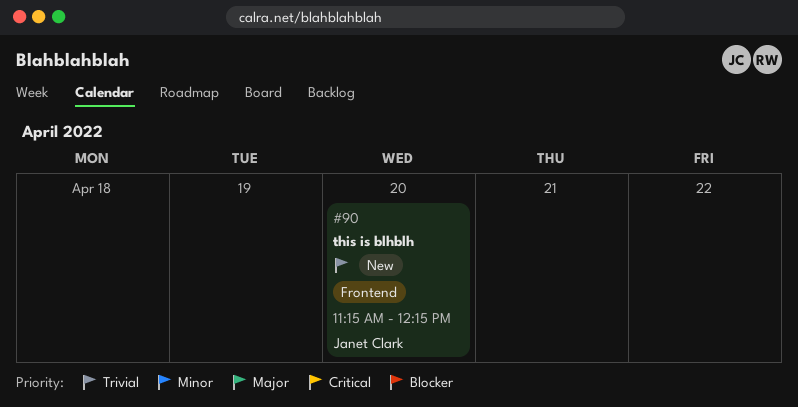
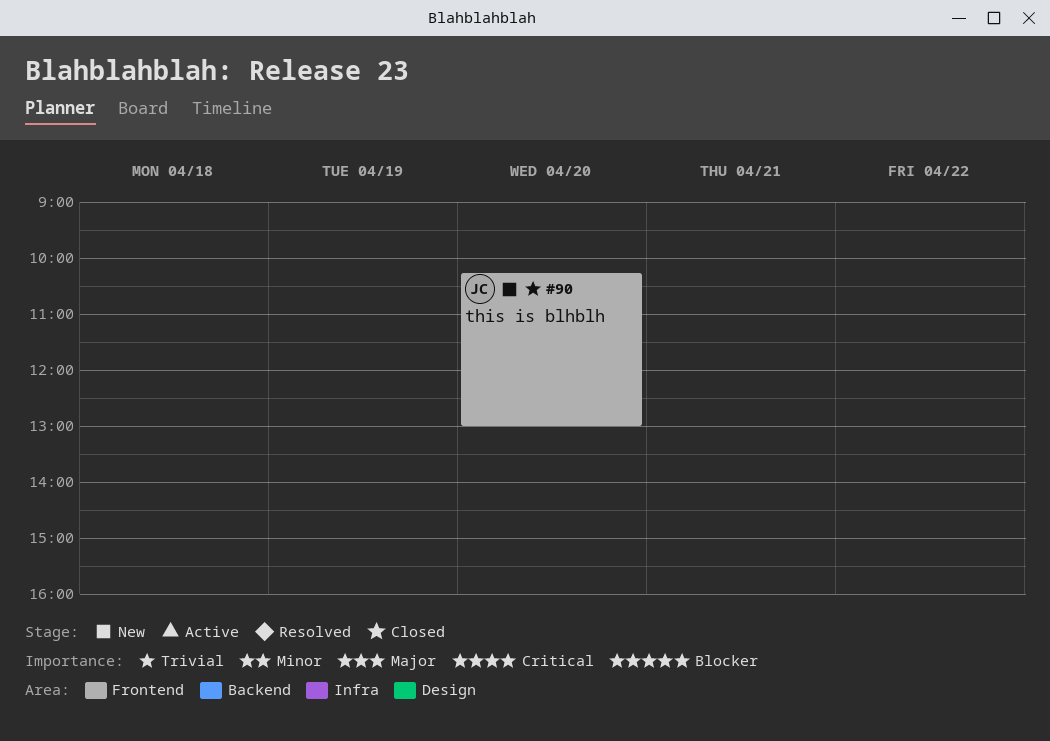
#90, begins: 11:15 -> 10:15
#90, ends: 12:15 -> 13:00

